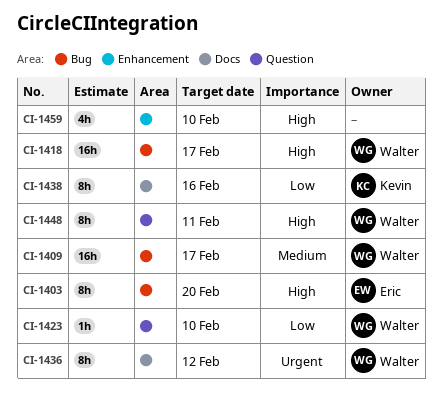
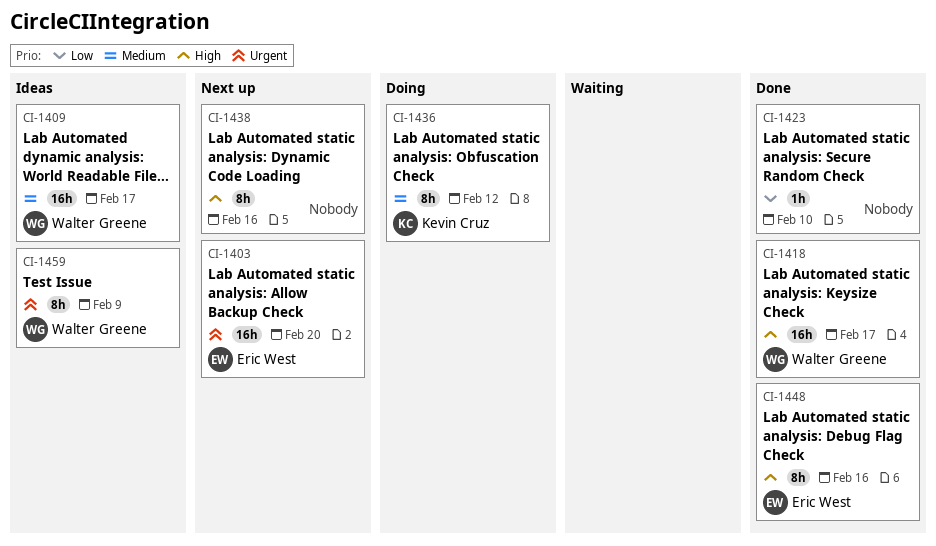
CI-1403, priority: High -> Urgent
CI-1403, estimate: 8h -> 16h
CI-1423, owner: Walter Greene -> none
CI-1436, owner: Walter Greene -> Kevin Cruz
CI-1436, priority: Urgent -> Medium
CI-1438, owner: Kevin Cruz -> none
CI-1438, priority: Low -> High
CI-1448, owner: Walter Greene -> Eric West
CI-1448, due: Feb 11 -> Feb 16
CI-1459, owner: none -> Walter Greene
CI-1459, priority: High -> Urgent
CI-1459, estimate: 4h -> 8h
CI-1459, due: Feb 10 -> Feb 9

